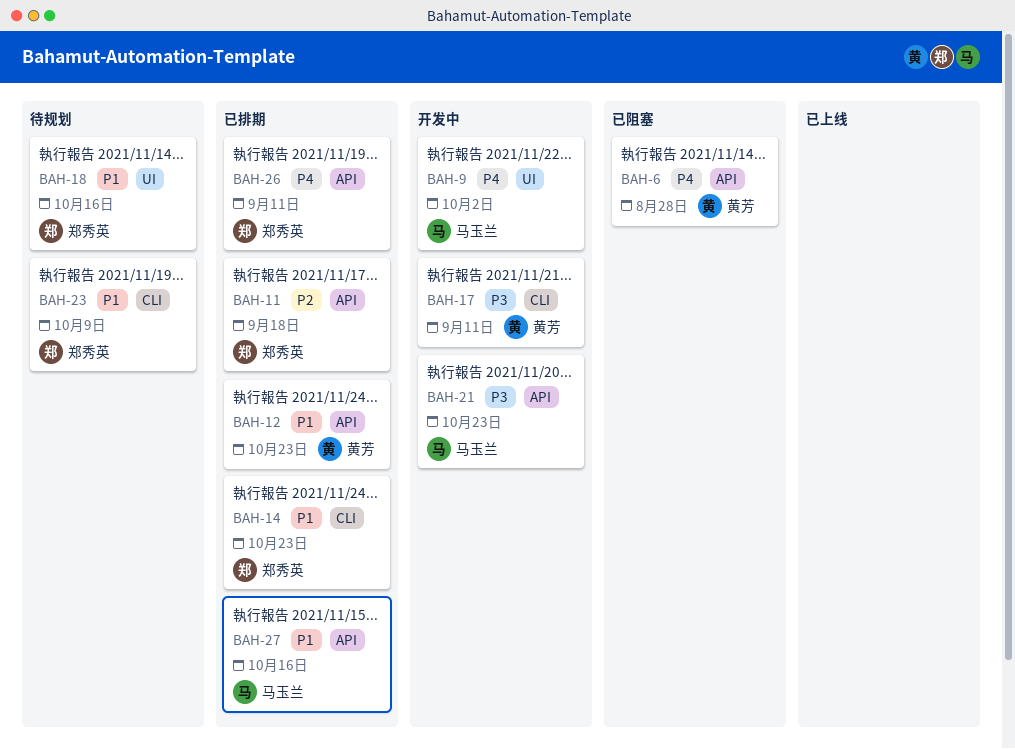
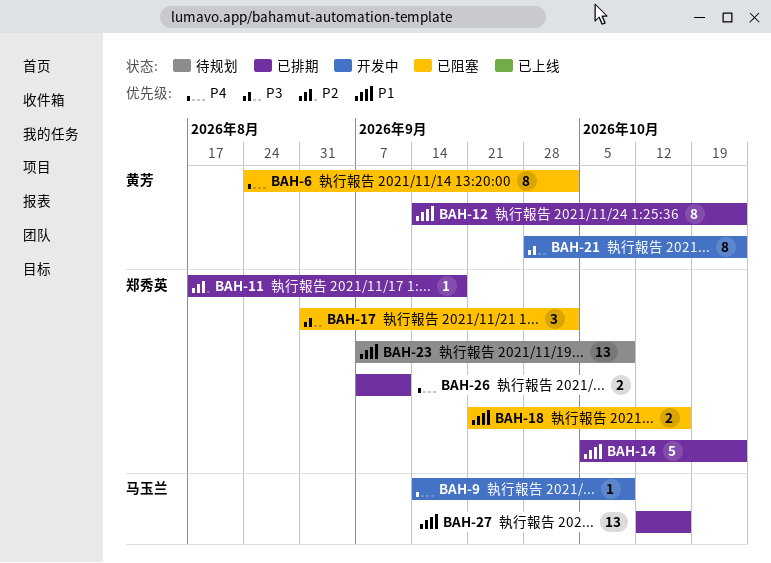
BAH-6, due: Aug 28 -> Oct 2
BAH-9, due: Oct 2 -> Oct 9
BAH-17, status: 开发中 -> 已阻塞
BAH-17, owner: 黄芳 -> 郑秀英
BAH-17, due: Sep 11 -> Oct 2
BAH-18, status: 待规划 -> 已阻塞
BAH-21, owner: 马玉兰 -> 黄芳

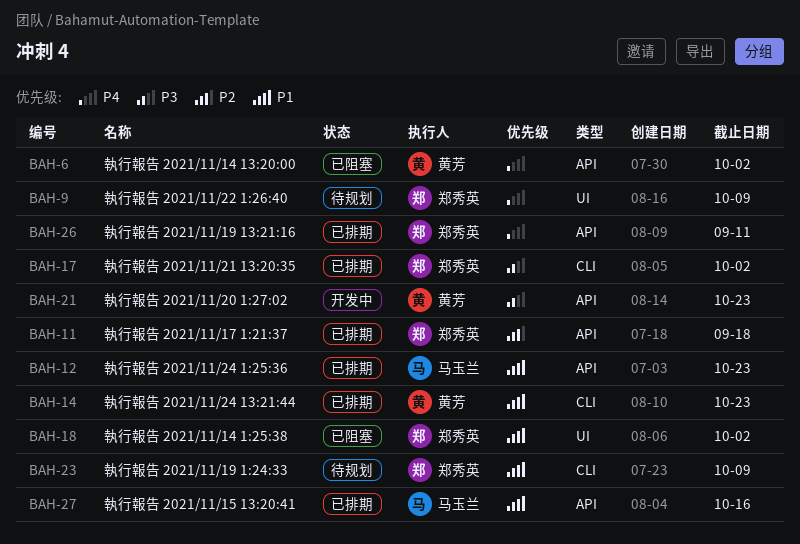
BAH-9, status: 开发中 -> 待规划
BAH-9, owner: 马玉兰 -> 郑秀英
BAH-12, owner: 黄芳 -> 马玉兰
BAH-14, owner: 郑秀英 -> 黄芳
BAH-17, status: 已阻塞 -> 已排期
BAH-18, due: Oct 16 -> Oct 2

